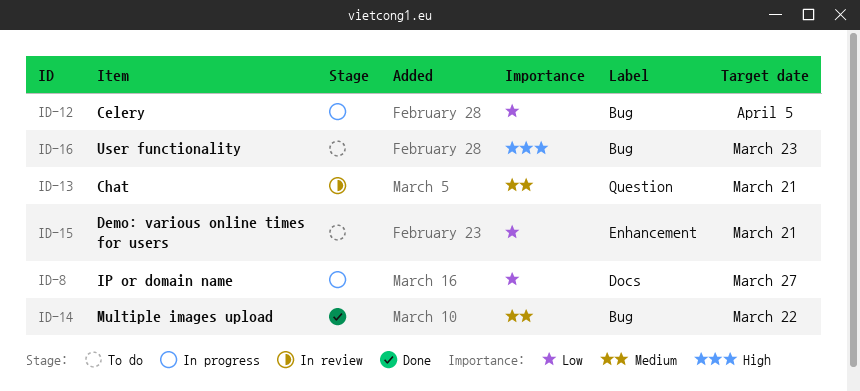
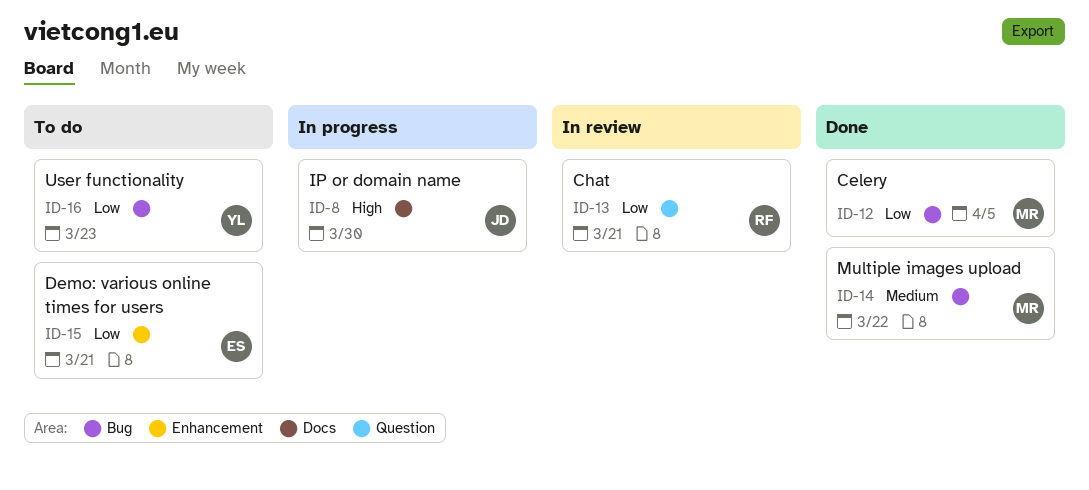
ID-8, priority: Low -> High
ID-8, due: Mar 27 -> Mar 30
ID-12, status: In progress -> Done
ID-13, priority: Medium -> Low
ID-16, priority: High -> Low

